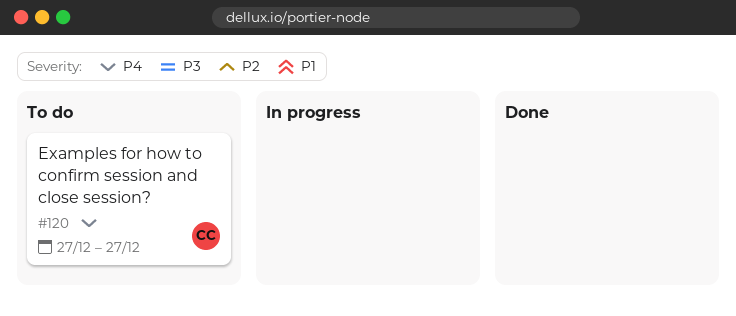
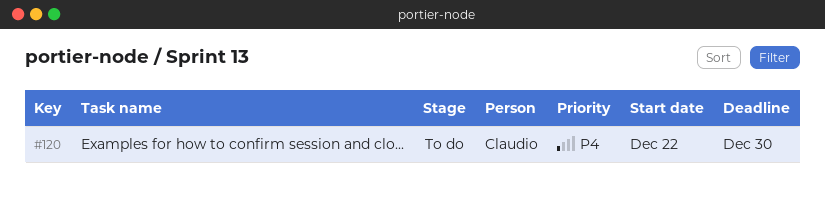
#120, start: Dec 27 -> Dec 22
#120, due: Dec 27 -> Dec 30

